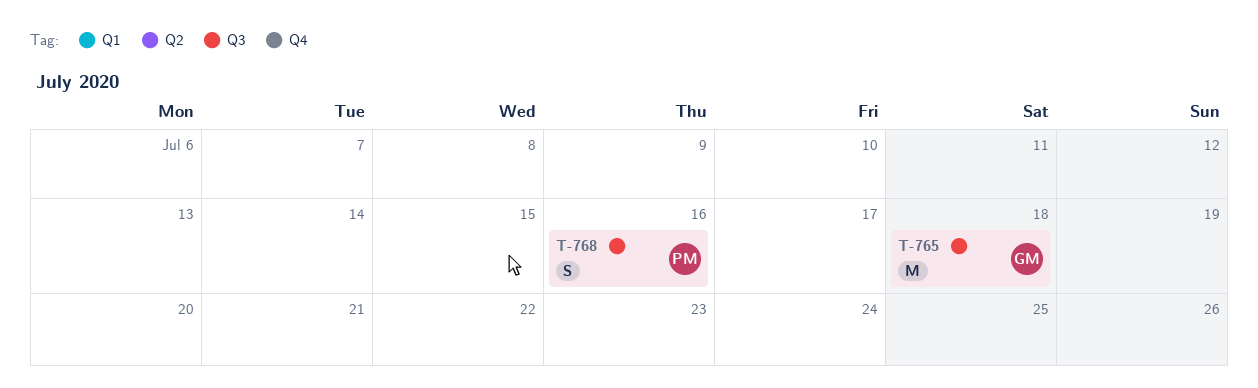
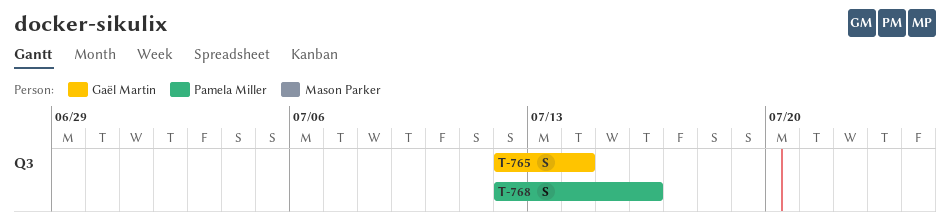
T-765, estimate: M -> S
T-765, due: Jul 18 -> Jul 14

